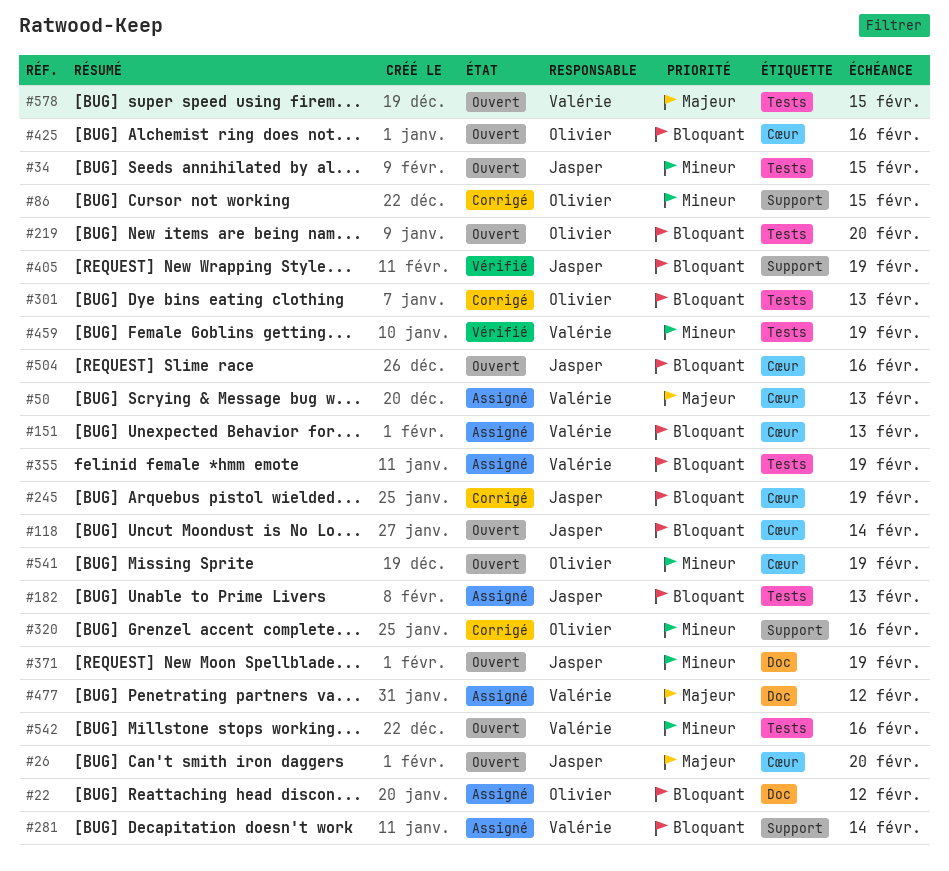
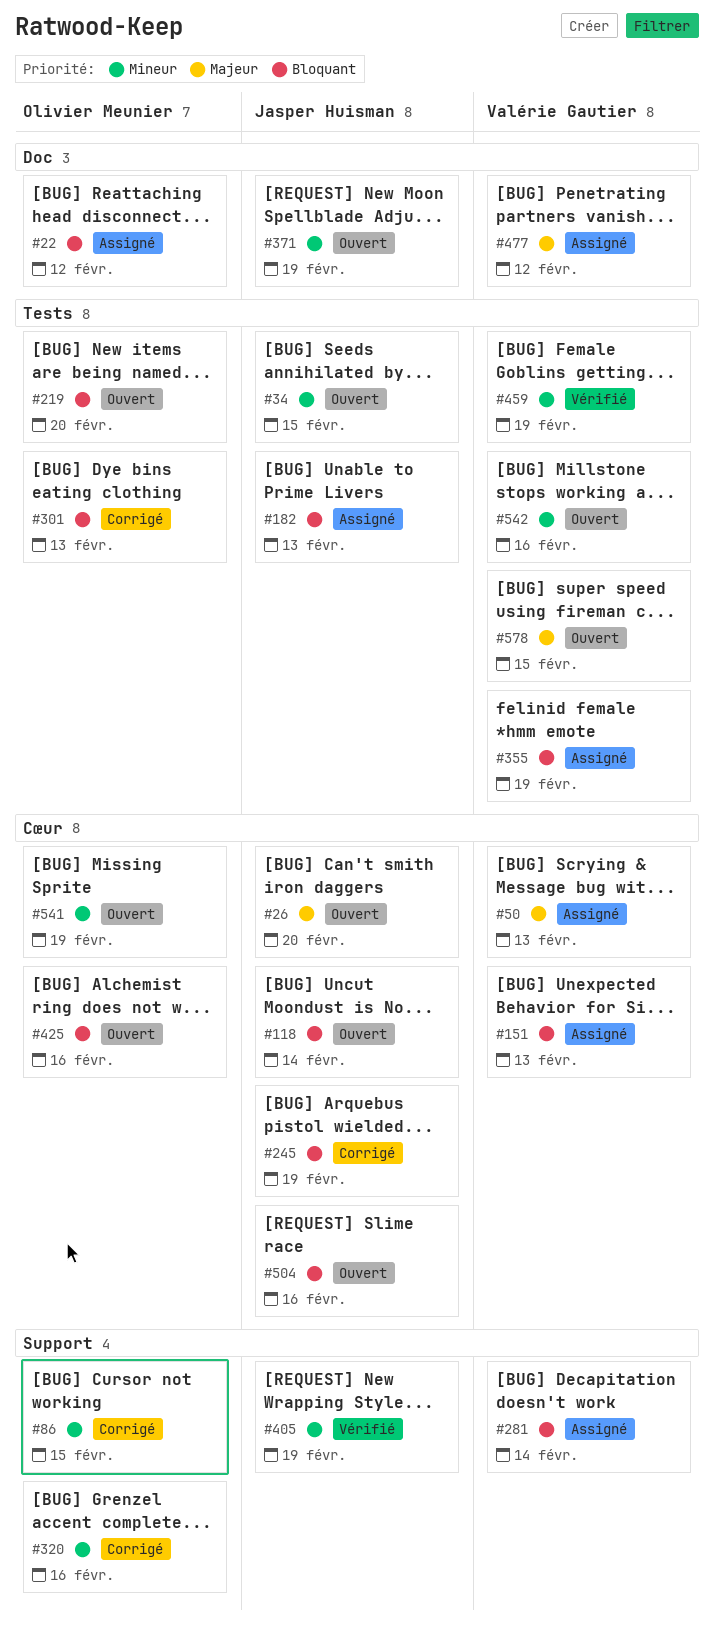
#405, priority: Bloquant -> Mineur

